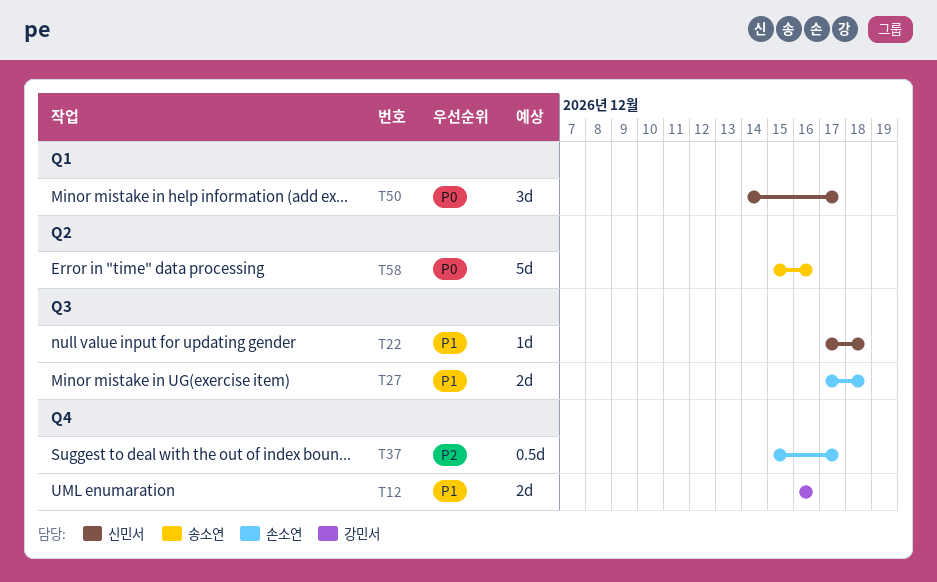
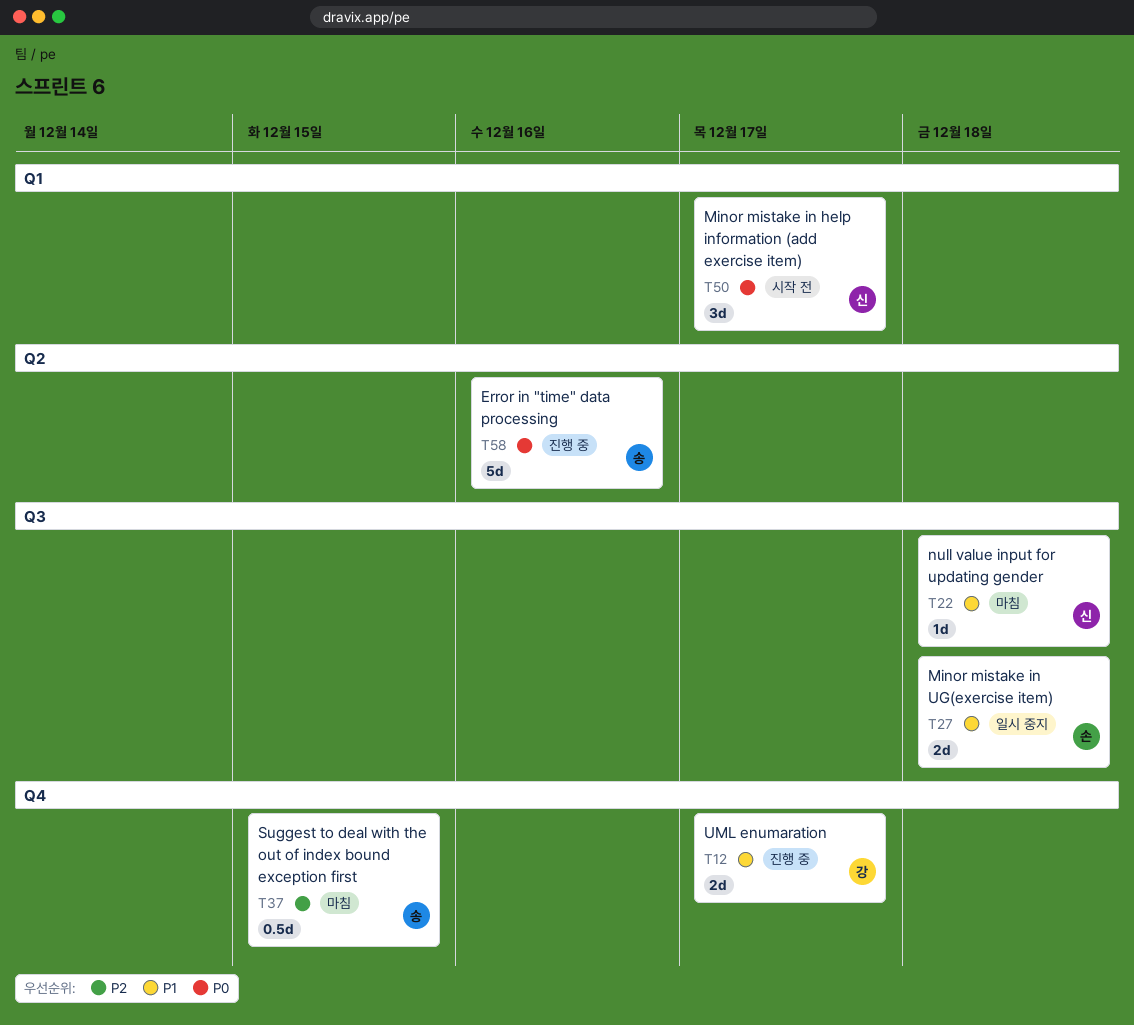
T12, due: Dec 16 -> Dec 17
T37, owner: 손소연 -> 송소연
T37, due: Dec 17 -> Dec 15

